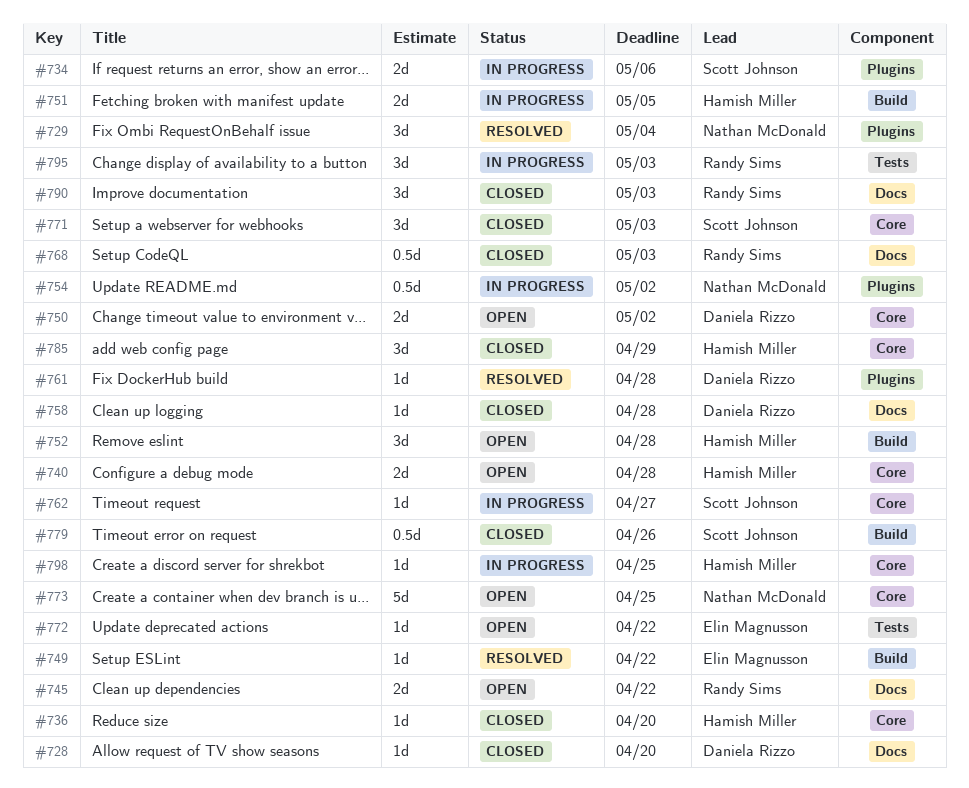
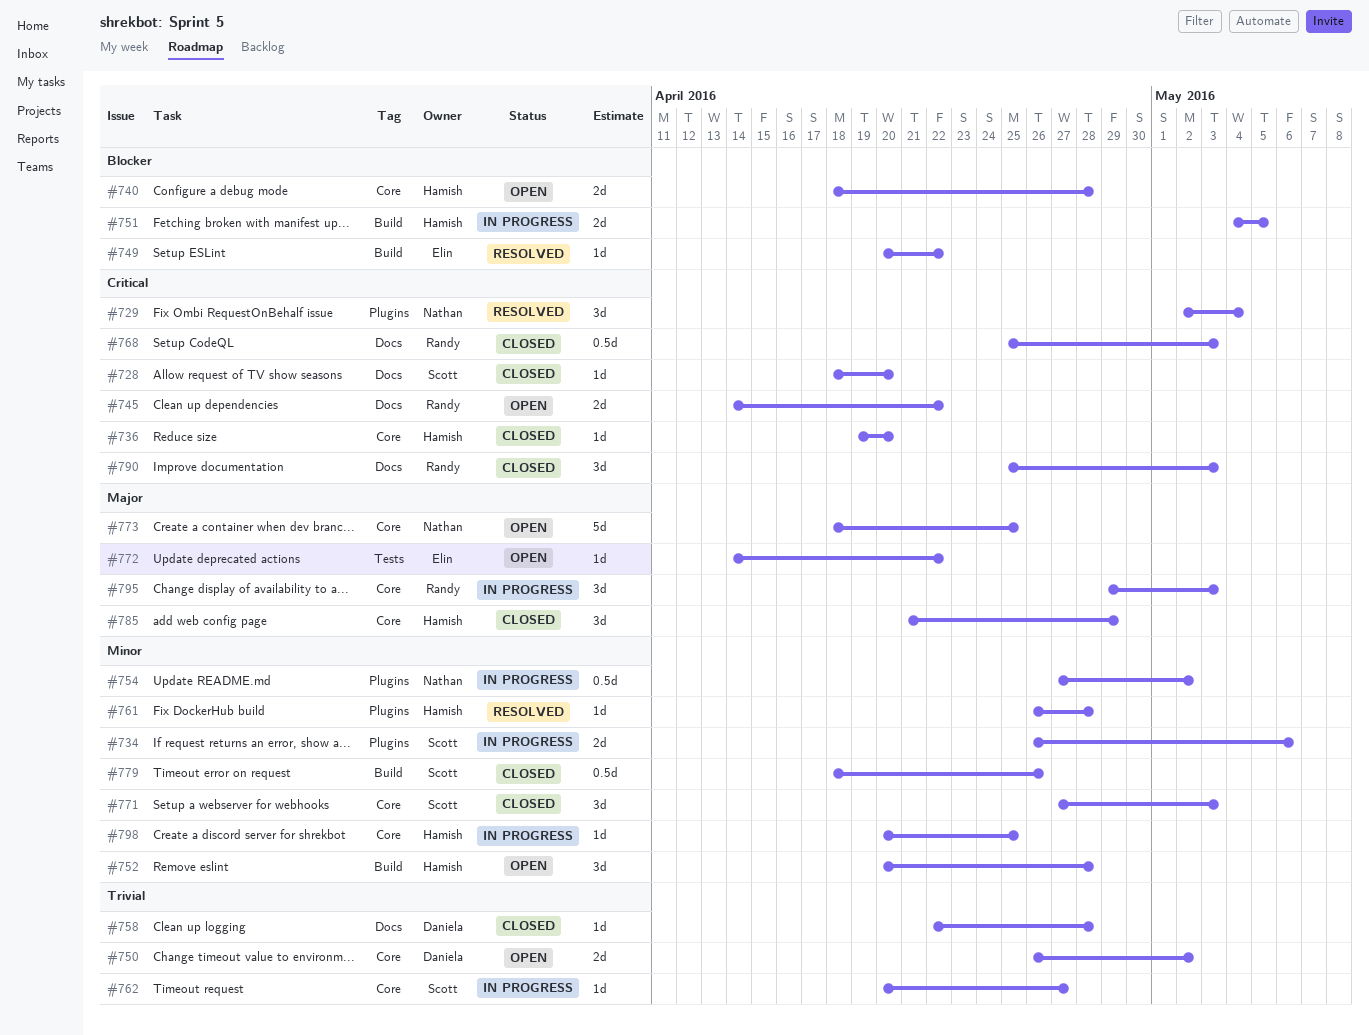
#728, owner: Daniela Rizzo -> Scott Johnson
#761, owner: Daniela Rizzo -> Hamish Miller
#795, label: Tests -> Core

